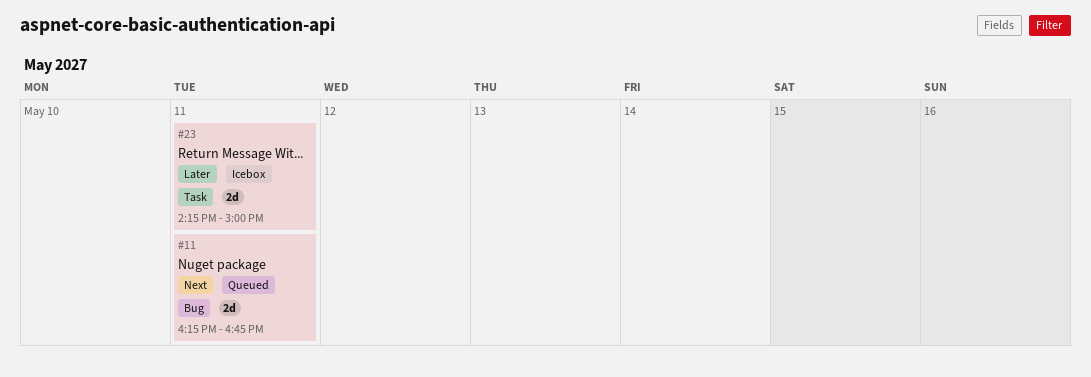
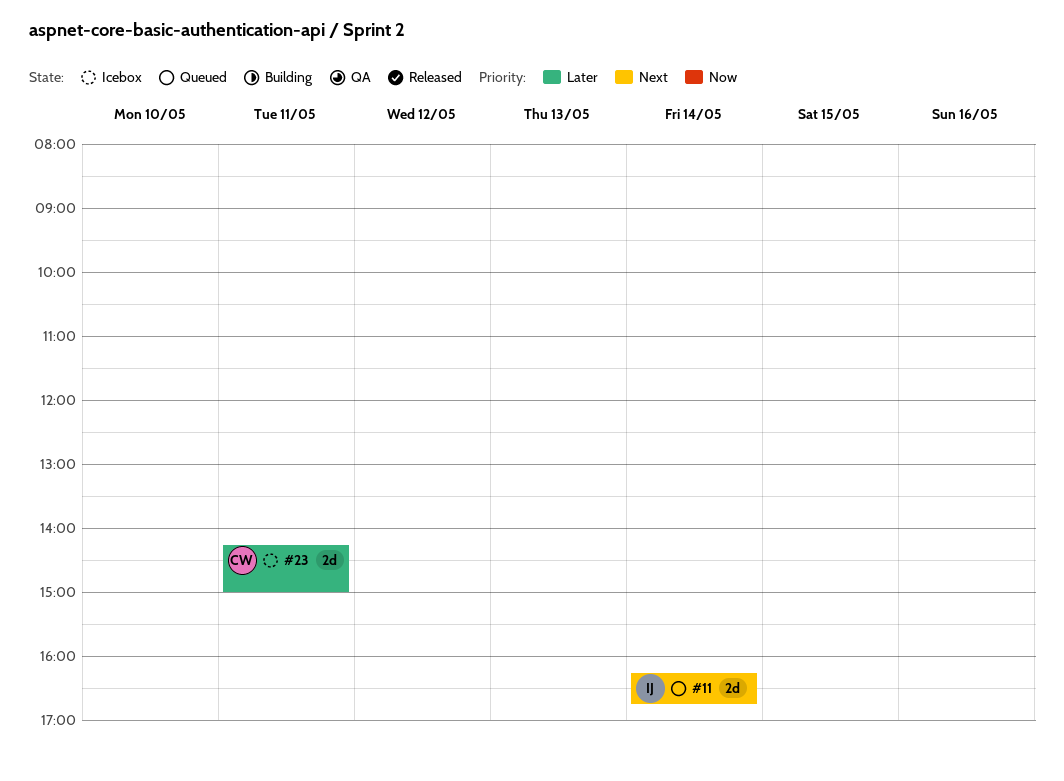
#11, day: May 11 -> May 14

